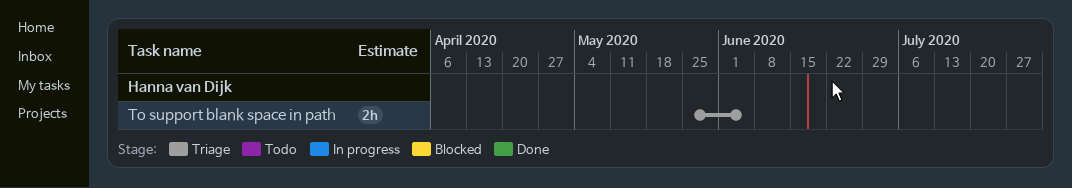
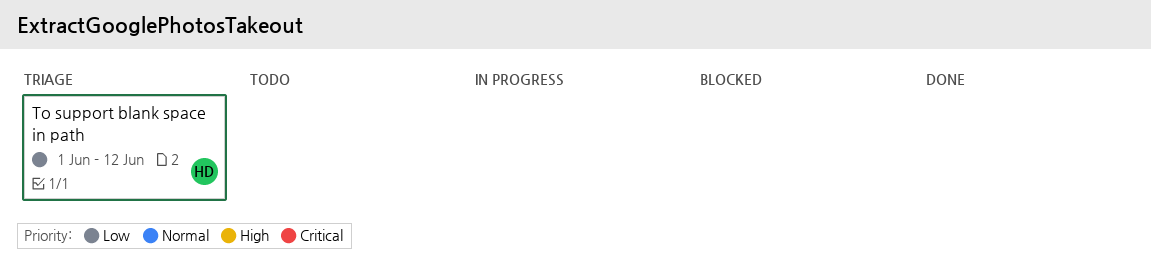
To support blank space in path, start: May 25 -> Jun 1
To support blank space in path, due: Jun 5 -> Jun 12

